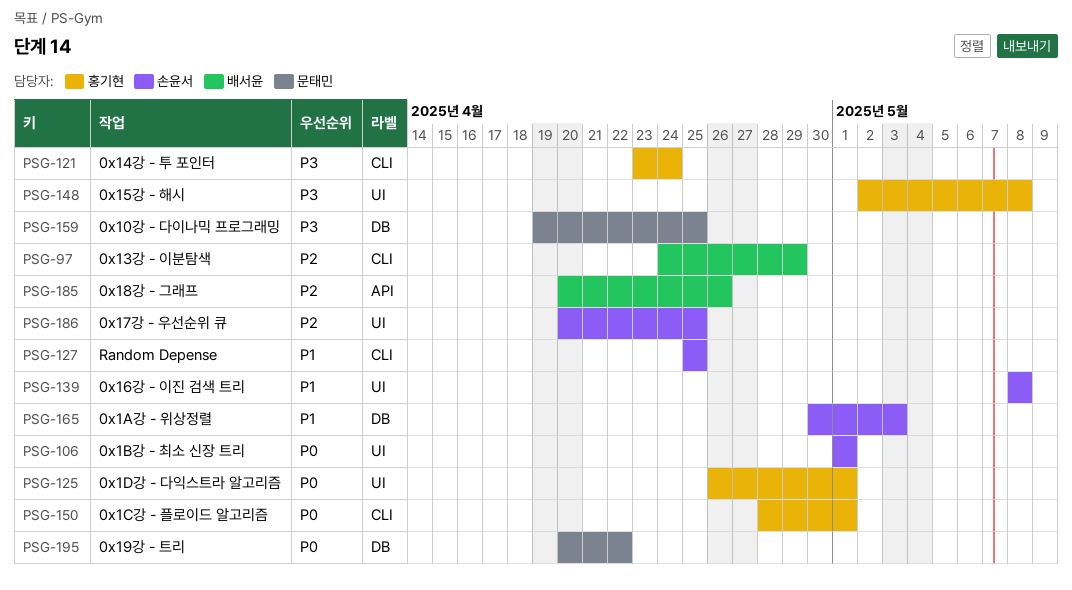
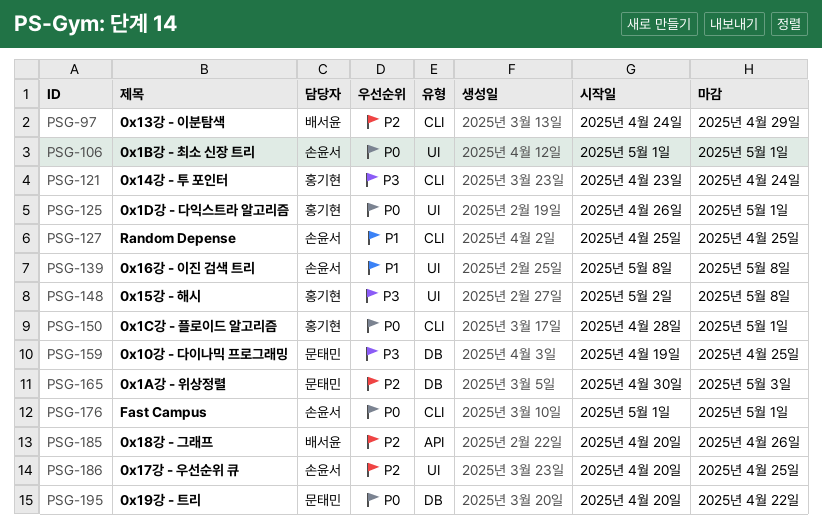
PSG-165, owner: 손윤서 -> 문태민
PSG-165, priority: P1 -> P2
PSG-176: none -> present

